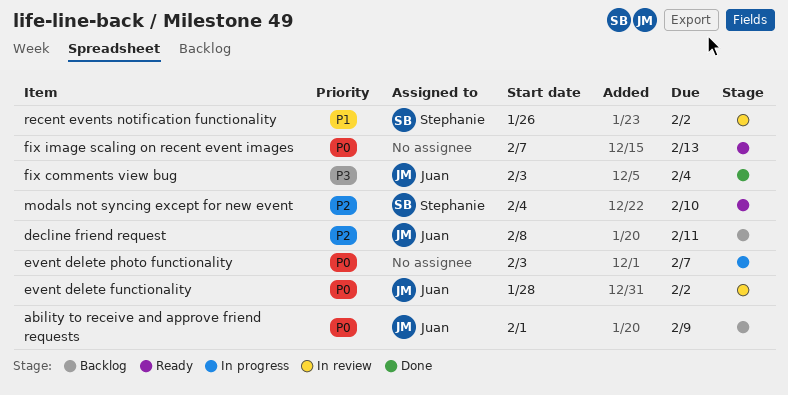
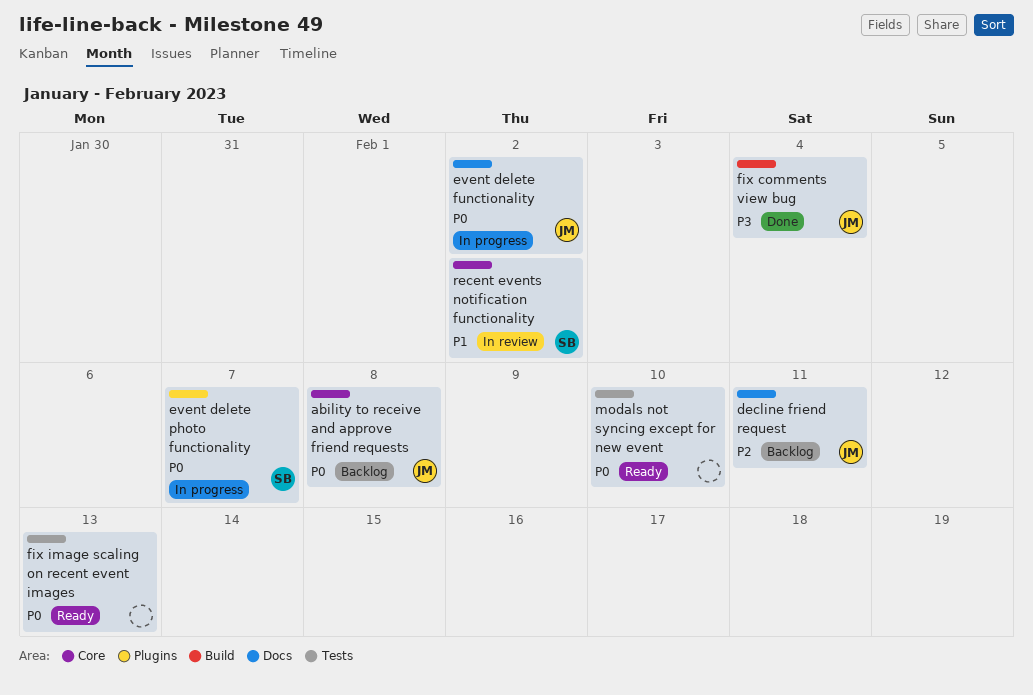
ability to receive and approve friend requests, due: Feb 9 -> Feb 8
event delete functionality, status: In review -> In progress
event delete photo functionality, owner: none -> Stephanie
modals not syncing except for new event, owner: Stephanie -> none
modals not syncing except for new event, priority: P2 -> P0

